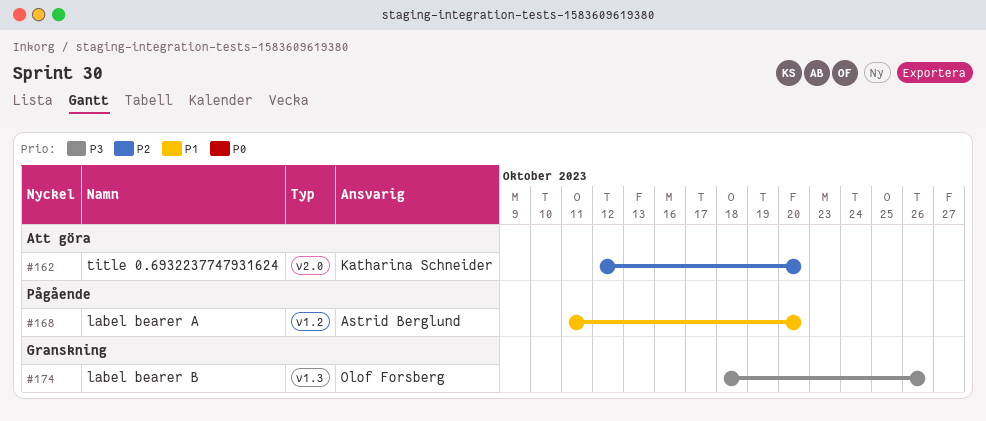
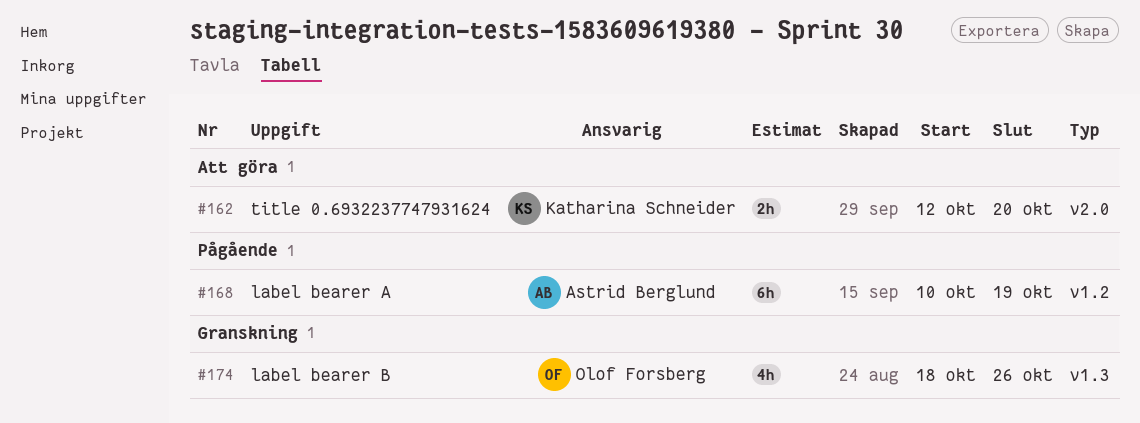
#168, start: Oct 11 -> Oct 10
#168, due: Oct 20 -> Oct 19

